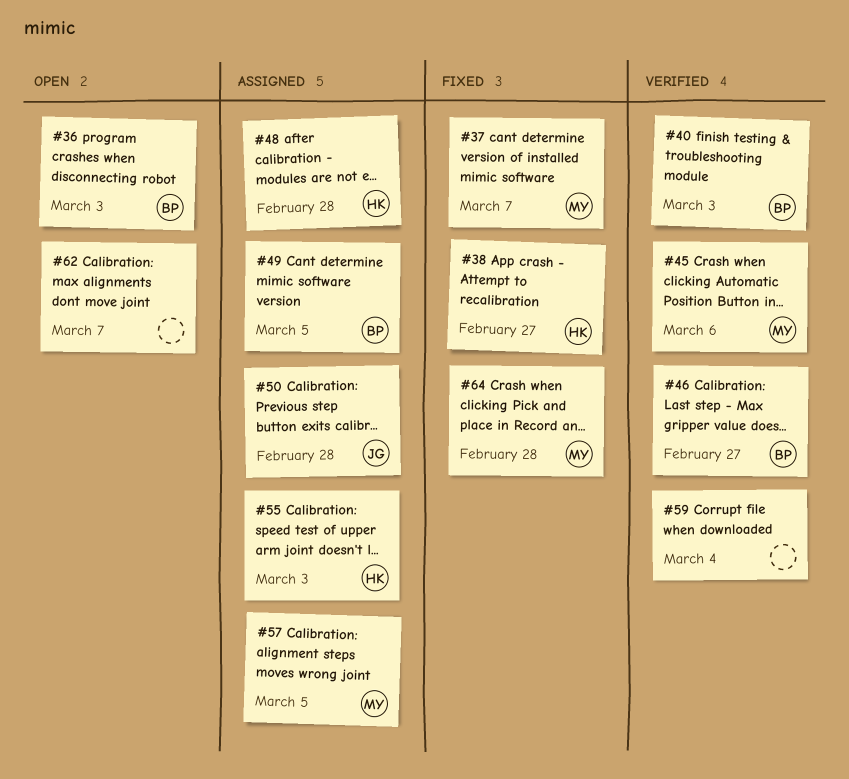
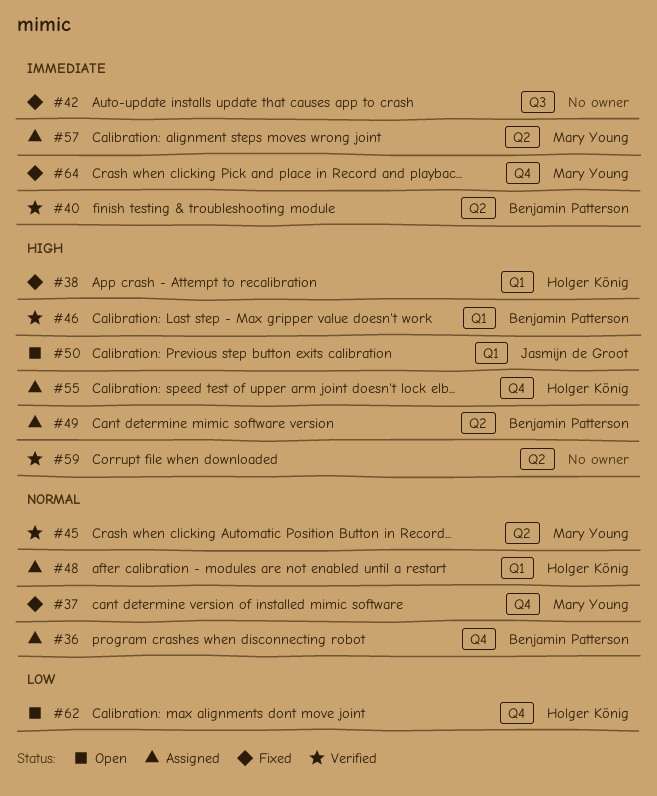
#36, status: Open -> Assigned
#42: none -> present
#50, status: Assigned -> Open
#62, owner: none -> Holger König

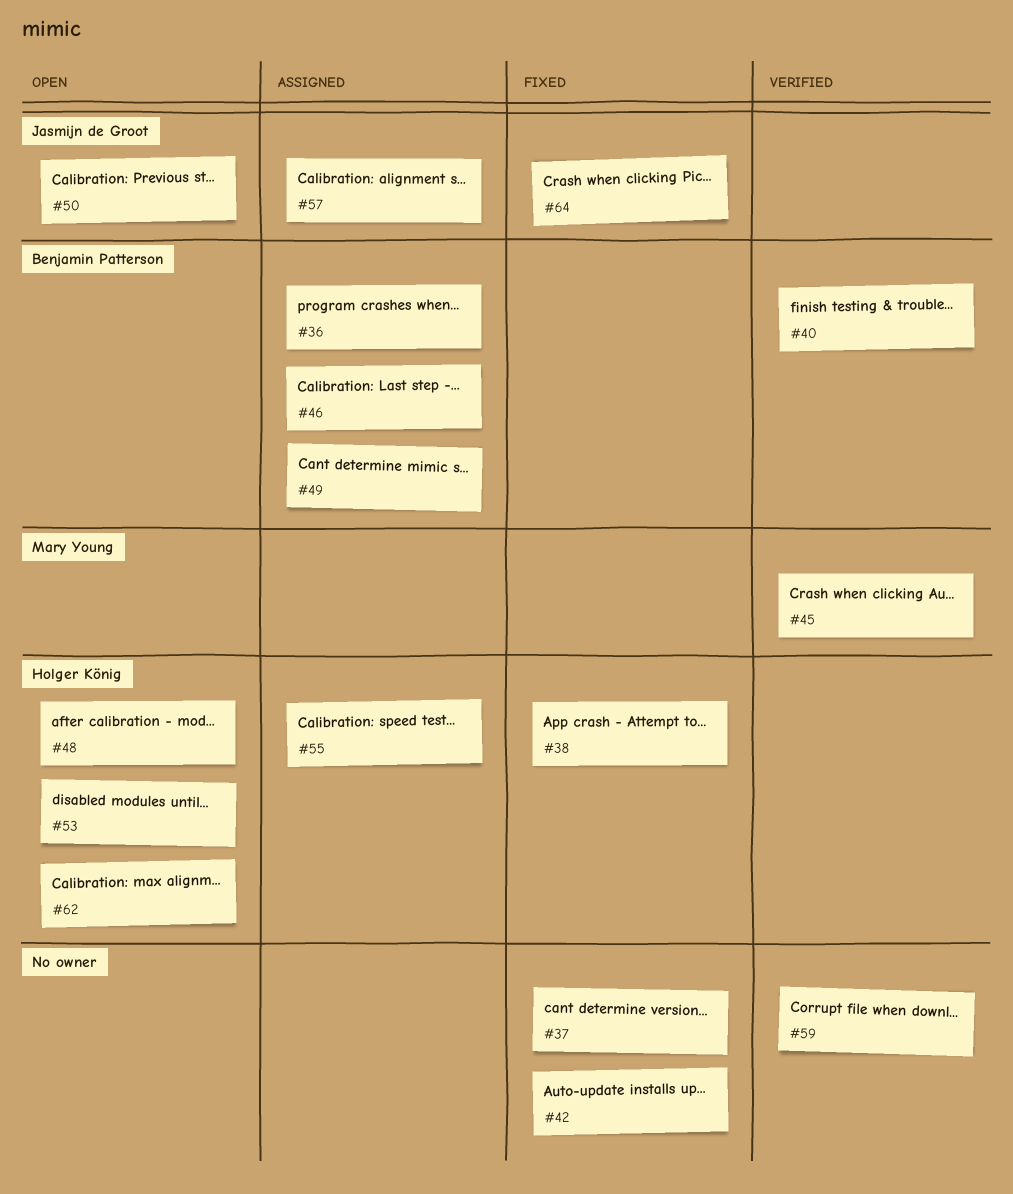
#37, owner: Mary Young -> none
#46, status: Verified -> Assigned
#48, status: Assigned -> Open
#53: none -> present
#57, owner: Mary Young -> Jasmijn de Groot
#64, owner: Mary Young -> Jasmijn de Groot

